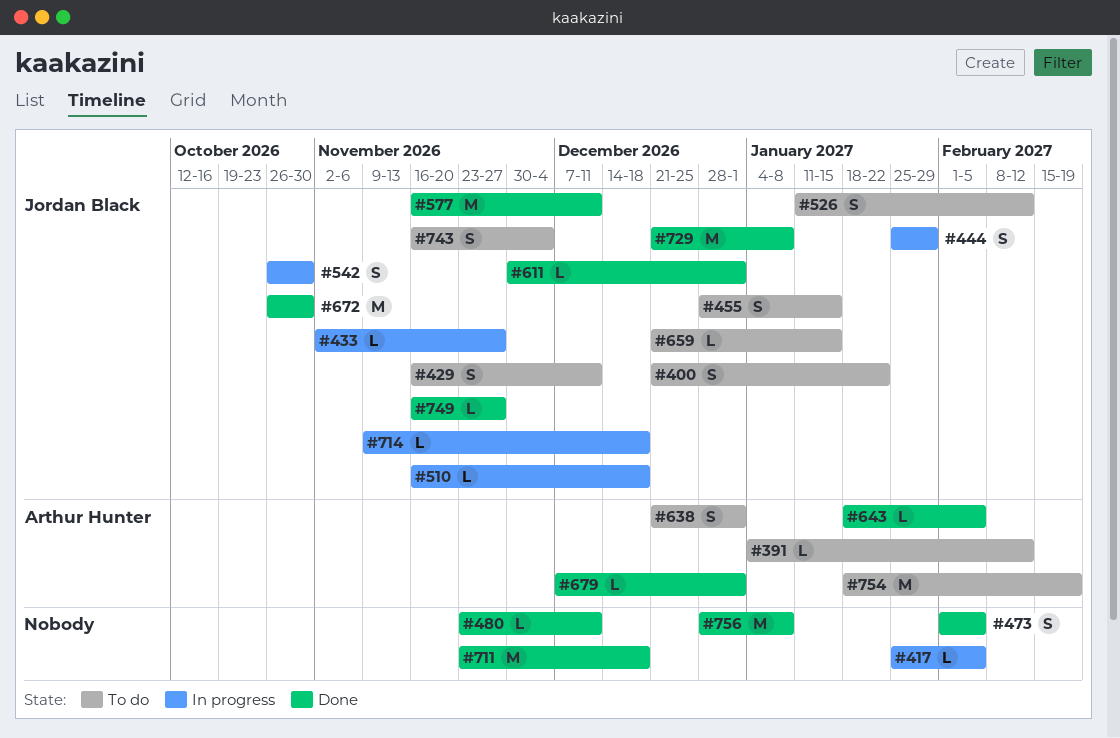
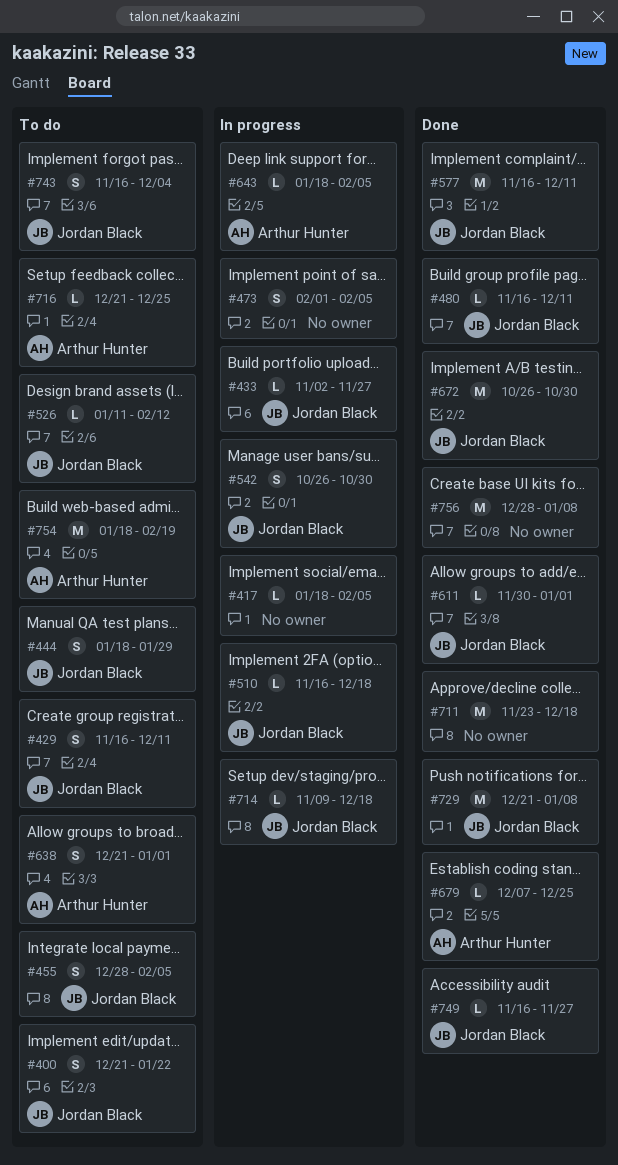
#391: present -> none
#417, start: Jan 25 -> Jan 18
#444, status: In progress -> To do
#444, start: Jan 25 -> Jan 18
#455, due: Jan 15 -> Feb 5
#473, status: Done -> In progress
#480, owner: none -> Jordan Black
#480, start: Nov 23 -> Nov 16
#526, estimate: S -> L
#643, status: Done -> In progress
#659: present -> none
#679, due: Jan 1 -> Dec 25
#716: none -> present

